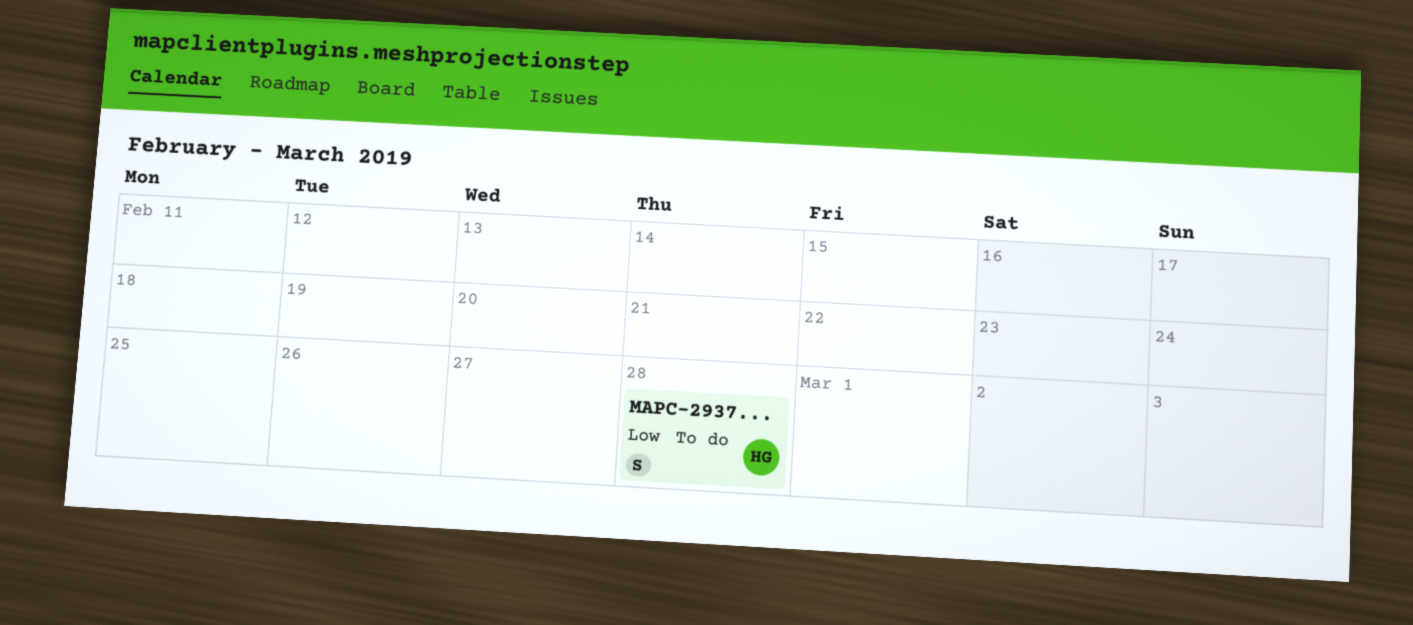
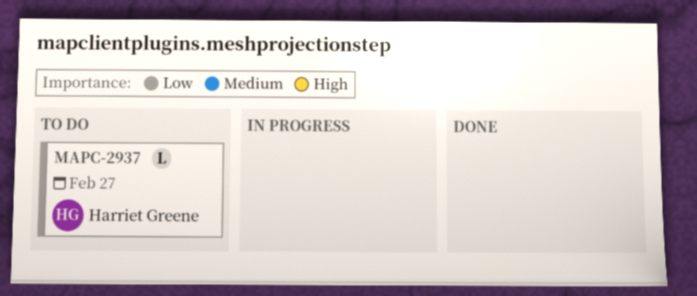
MAPC-2937, estimate: S -> L
MAPC-2937, due: Feb 28 -> Feb 27

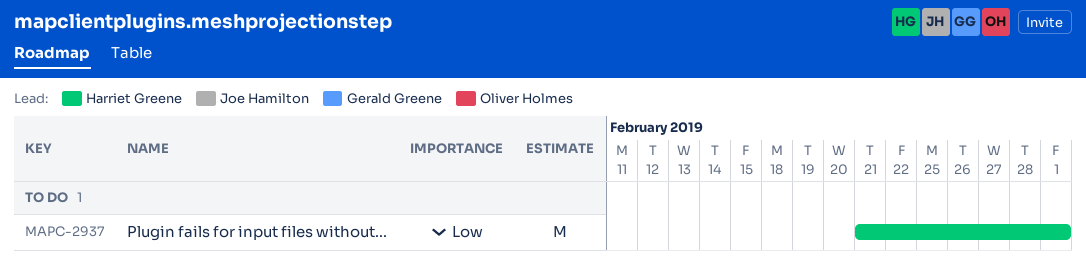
MAPC-2937, estimate: L -> M
MAPC-2937, due: Feb 27 -> Mar 1

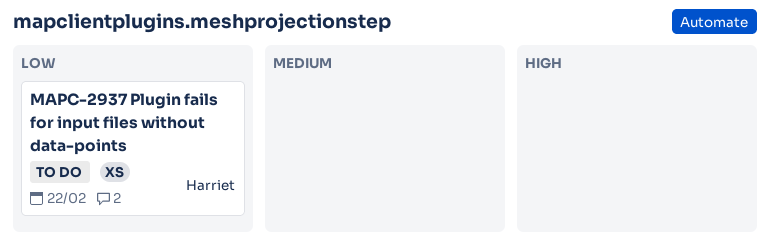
MAPC-2937, estimate: M -> XS
MAPC-2937, due: Mar 1 -> Feb 22

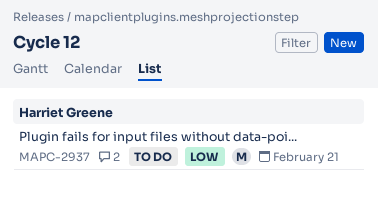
MAPC-2937, estimate: XS -> M
MAPC-2937, due: Feb 22 -> Feb 21

